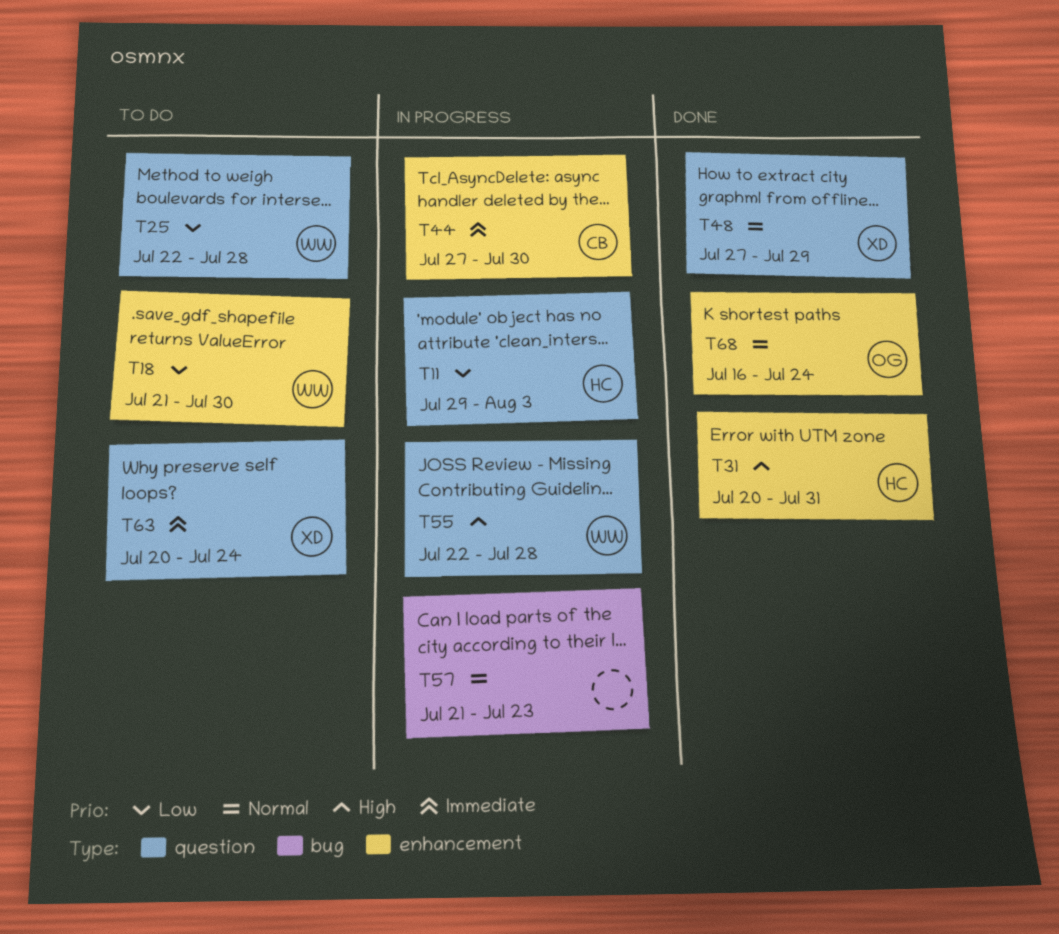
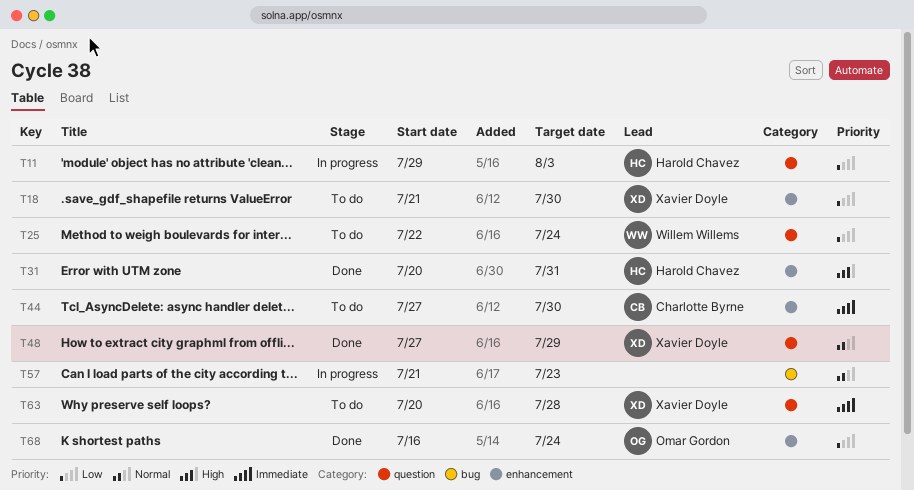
T18, owner: Willem Willems -> Xavier Doyle
T25, due: Jul 28 -> Jul 24
T44, status: In progress -> To do
T55: present -> none
T63, due: Jul 24 -> Jul 28
T68, priority: Normal -> Low

